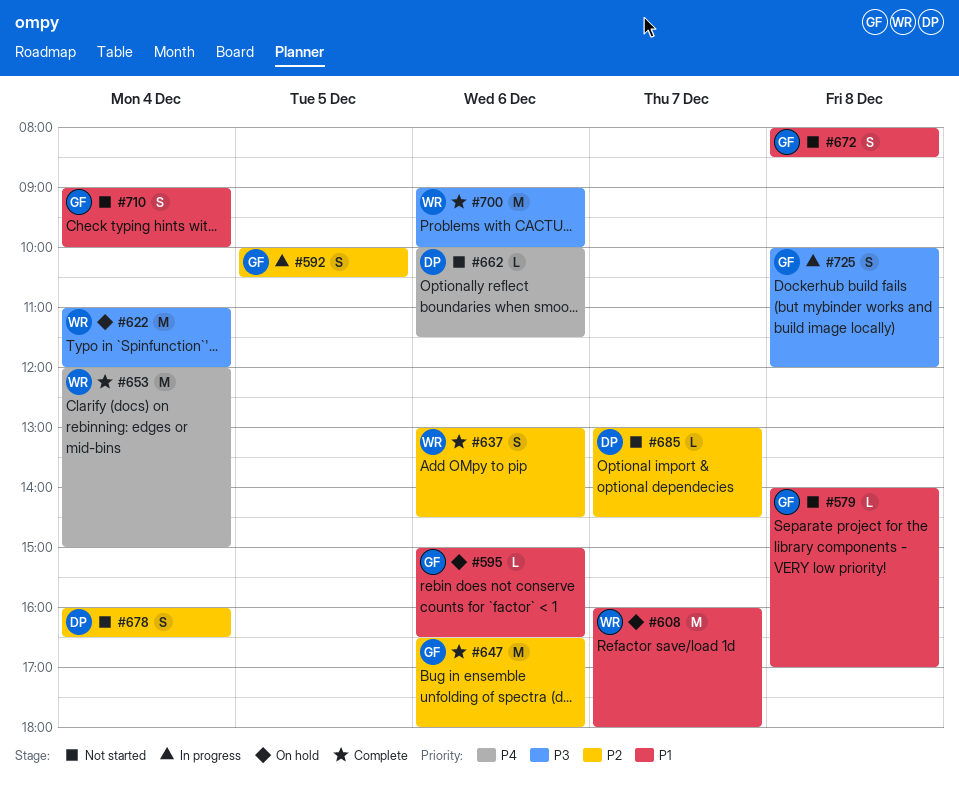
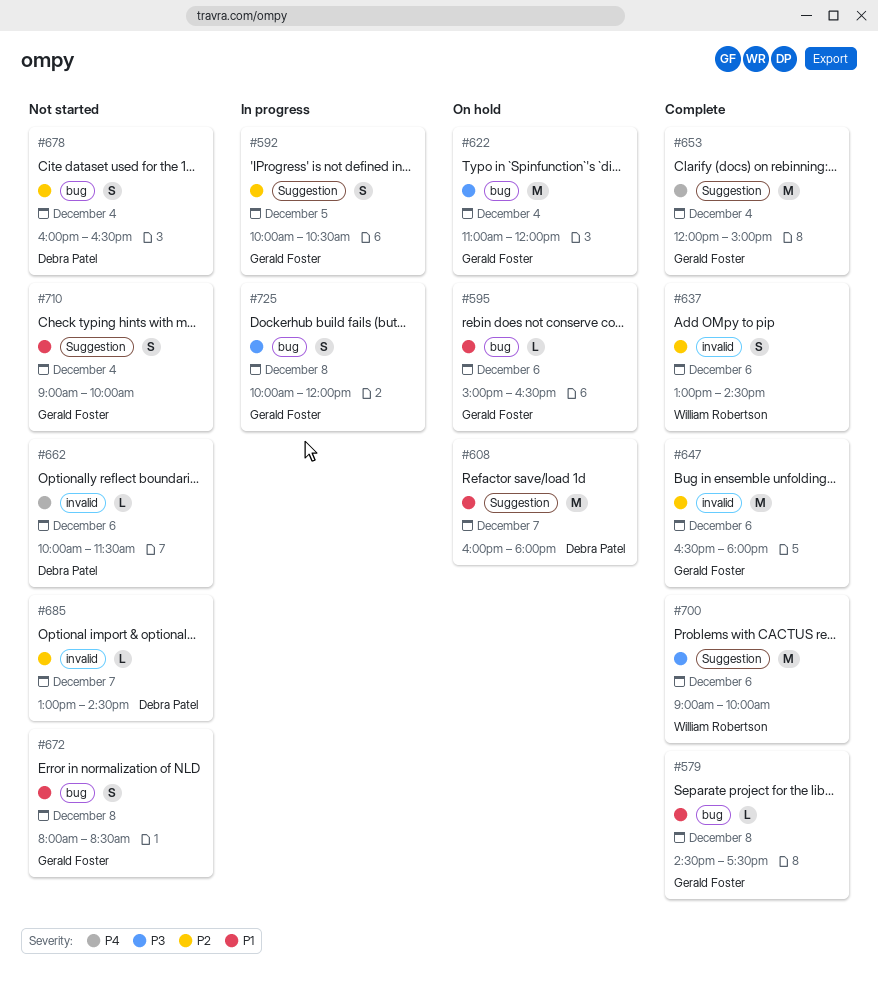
#579, status: Not started -> Complete
#579, begins: 14:00 -> 14:30
#579, ends: 17:00 -> 17:30
#608, owner: William Robertson -> Debra Patel
#622, owner: William Robertson -> Gerald Foster
#653, owner: William Robertson -> Gerald Foster

